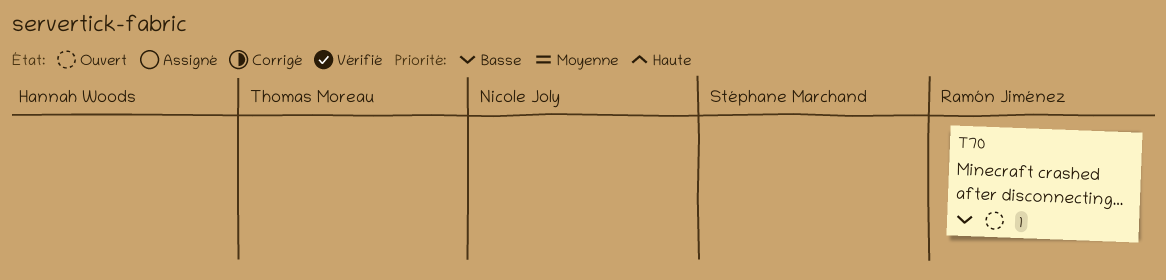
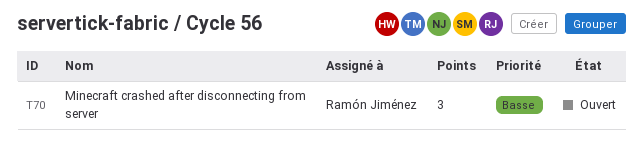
T70, estimate: 1 -> 3

